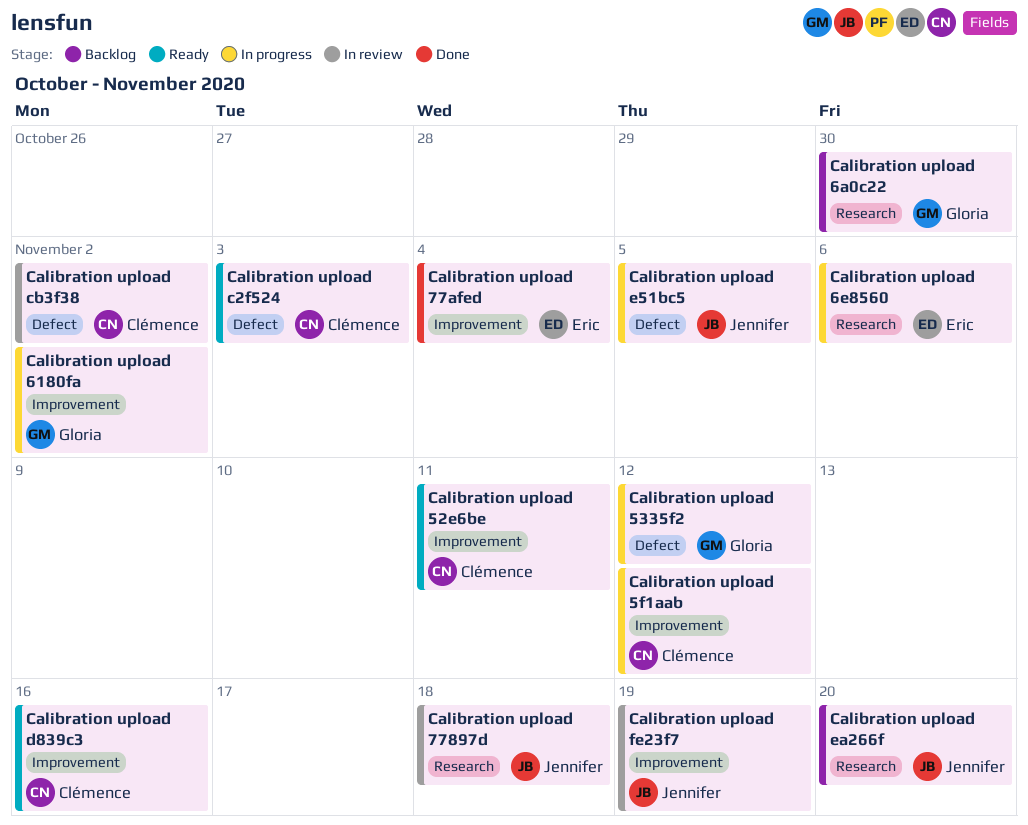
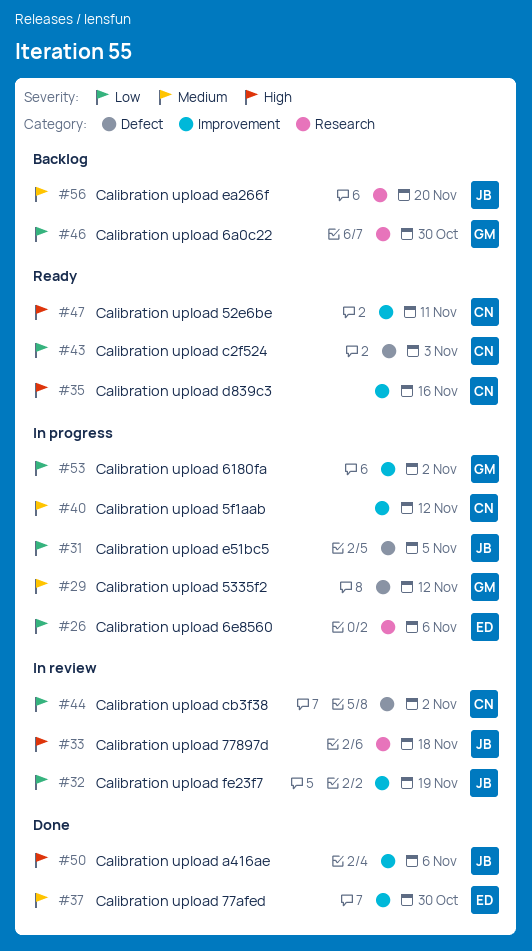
Calibration upload 77afed, due: Nov 4 -> Oct 30
Calibration upload a416ae: none -> present

